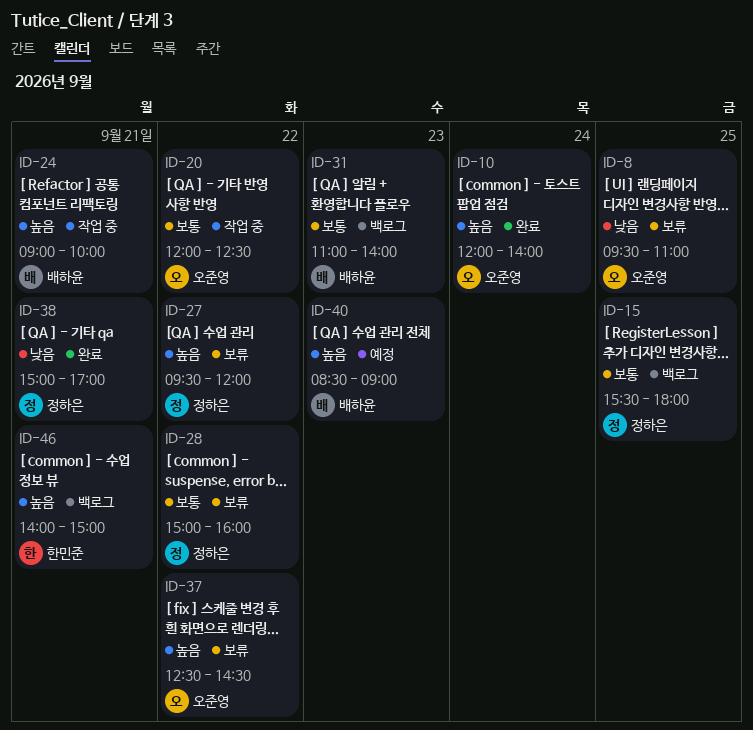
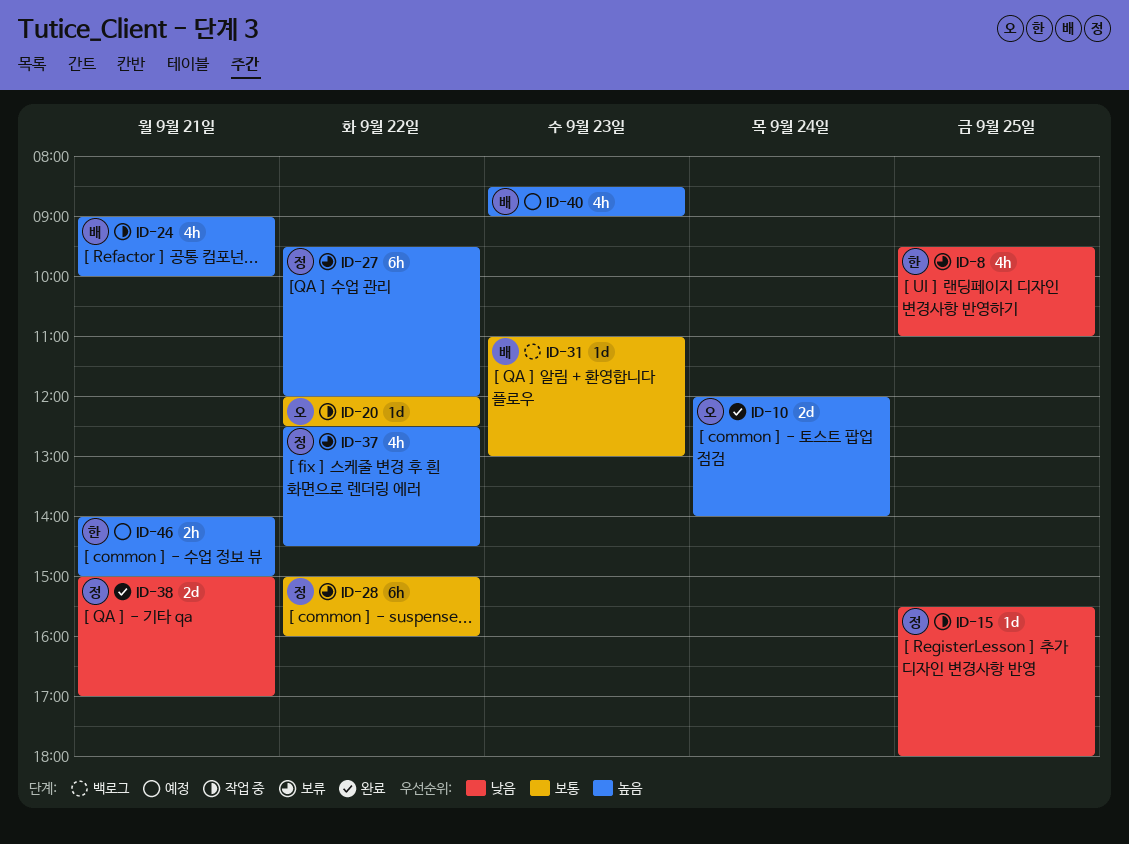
ID-8, owner: 오준영 -> 한민준
ID-15, status: 백로그 -> 작업 중
ID-15, priority: 보통 -> 낮음
ID-31, ends: 14:00 -> 13:00
ID-37, owner: 오준영 -> 정하은
ID-46, status: 백로그 -> 예정

